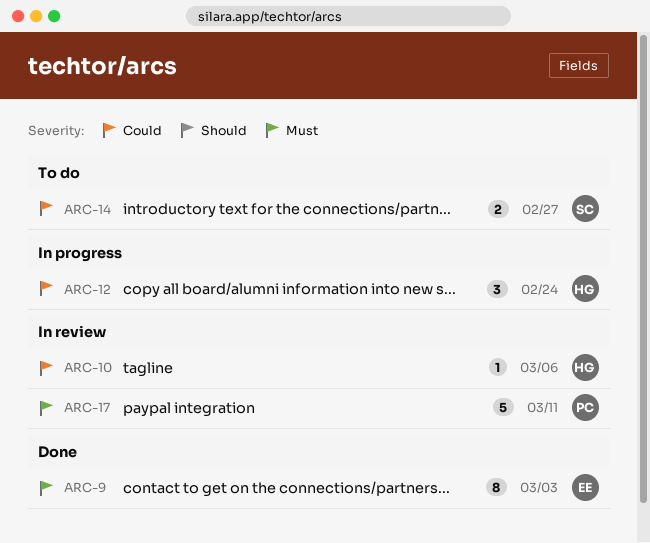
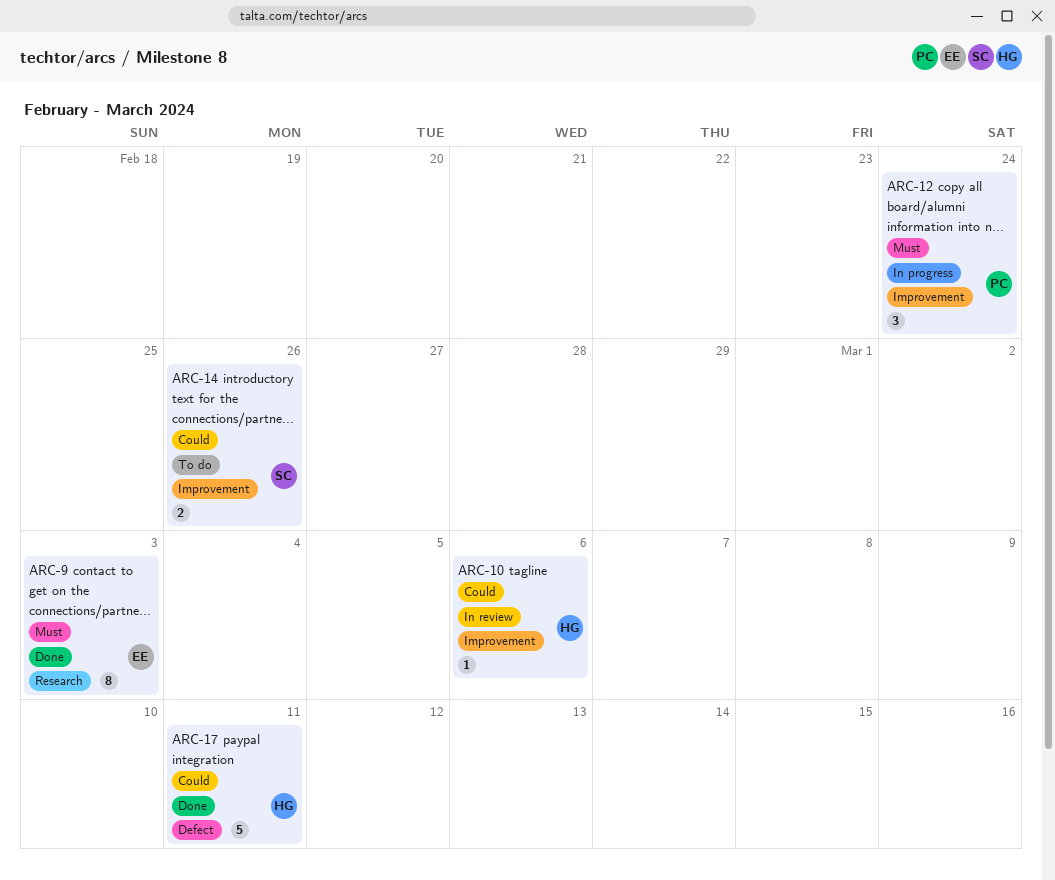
ARC-12, owner: HG -> PC
ARC-12, priority: Could -> Must
ARC-14, due: Feb 27 -> Feb 26
ARC-17, status: In review -> Done
ARC-17, owner: PC -> HG
ARC-17, priority: Must -> Could

